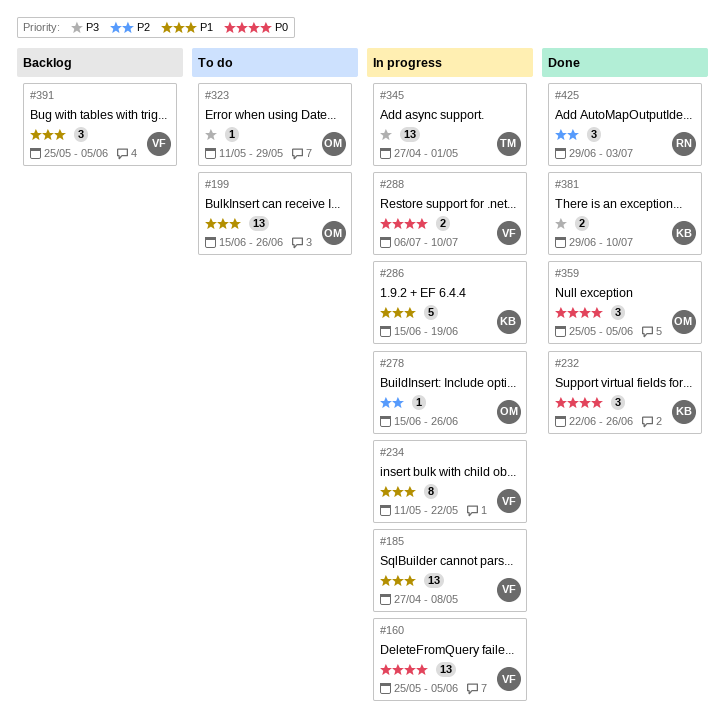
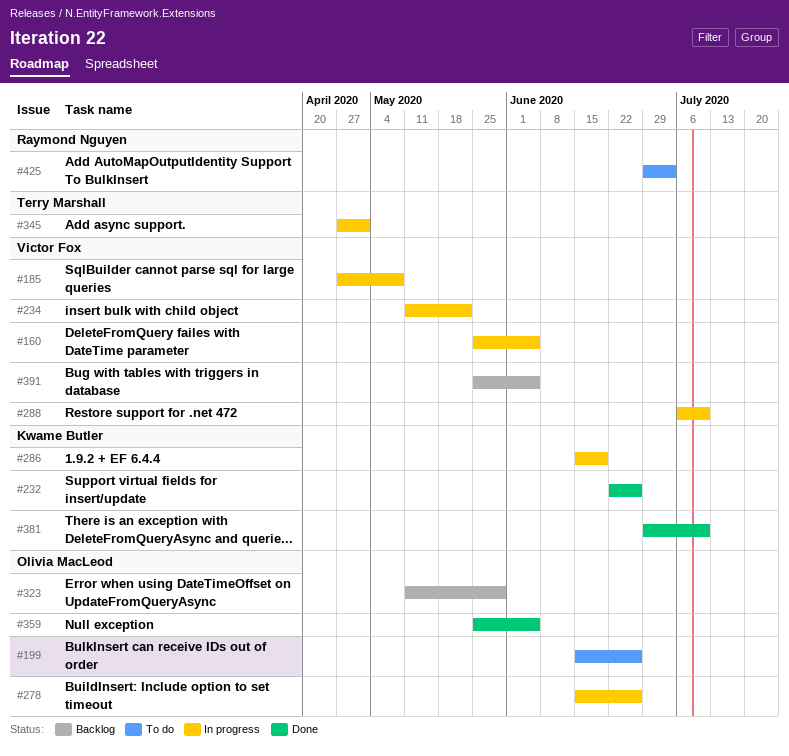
#323, status: To do -> Backlog
#425, status: Done -> To do

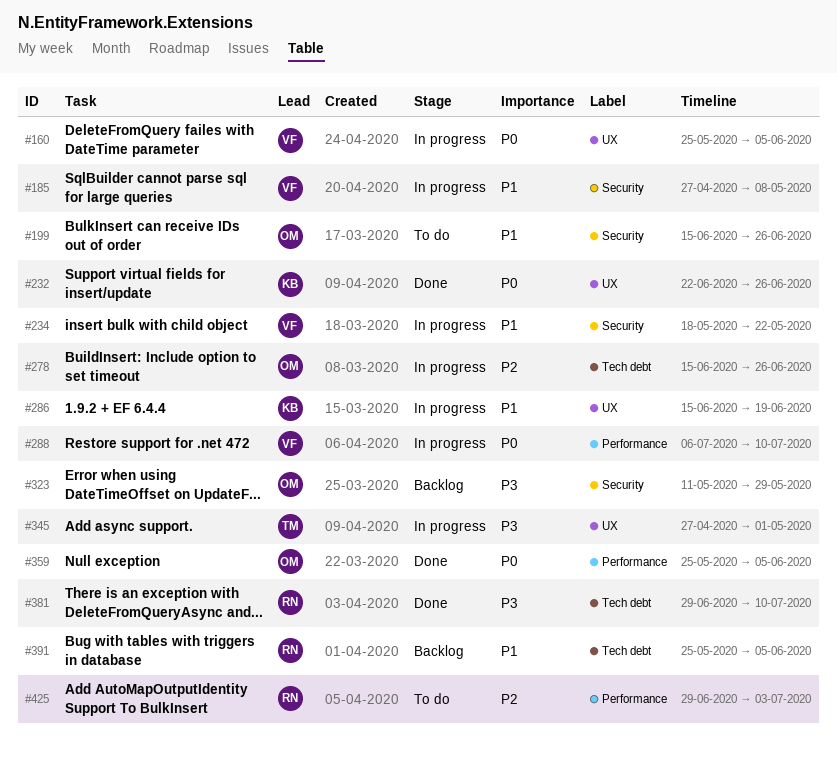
#234, start: May 11 -> May 18
#381, owner: Kwame Butler -> Raymond Nguyen
#391, owner: Victor Fox -> Raymond Nguyen

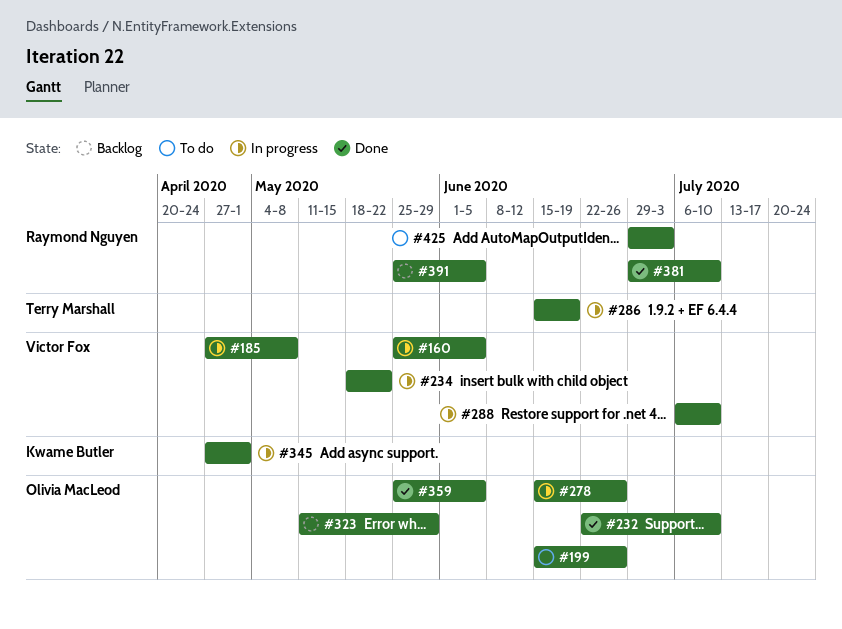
#232, owner: Kwame Butler -> Olivia MacLeod
#232, due: Jun 26 -> Jul 10
#286, owner: Kwame Butler -> Terry Marshall
#345, owner: Terry Marshall -> Kwame Butler

